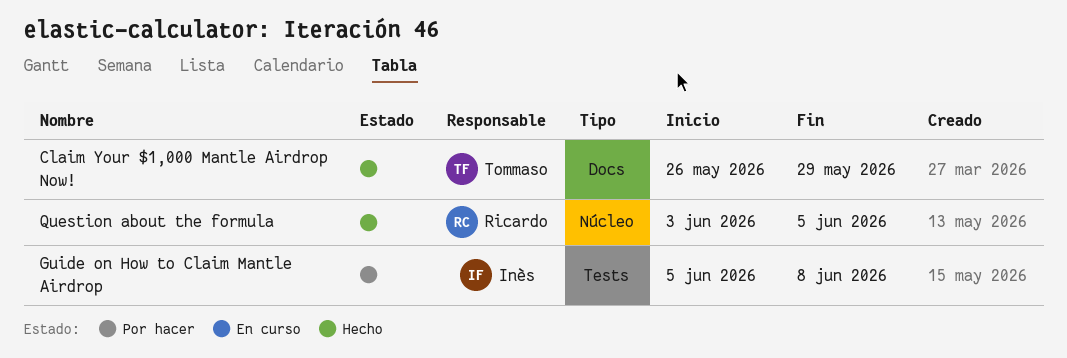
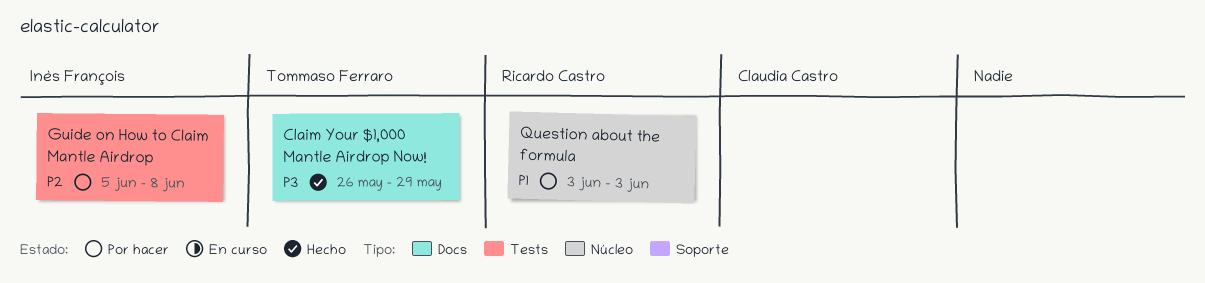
Question about the formula, status: Hecho -> Por hacer
Question about the formula, due: Jun 5 -> Jun 3

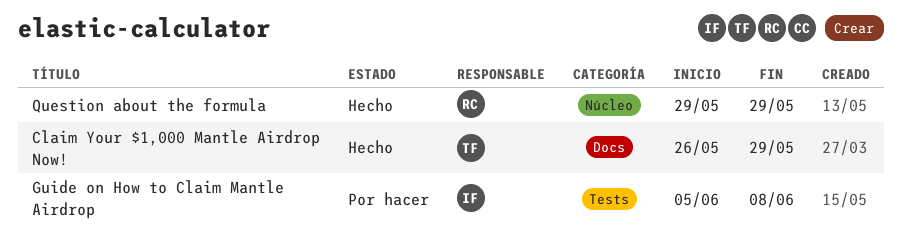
Question about the formula, status: Por hacer -> Hecho
Question about the formula, start: Jun 3 -> May 29
Question about the formula, due: Jun 3 -> May 29

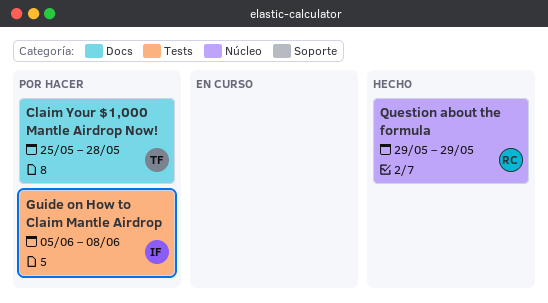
Claim Your $1,000 Mantle Airdrop Now!, status: Hecho -> Por hacer
Claim Your $1,000 Mantle Airdrop Now!, start: May 26 -> May 25
Claim Your $1,000 Mantle Airdrop Now!, due: May 29 -> May 28

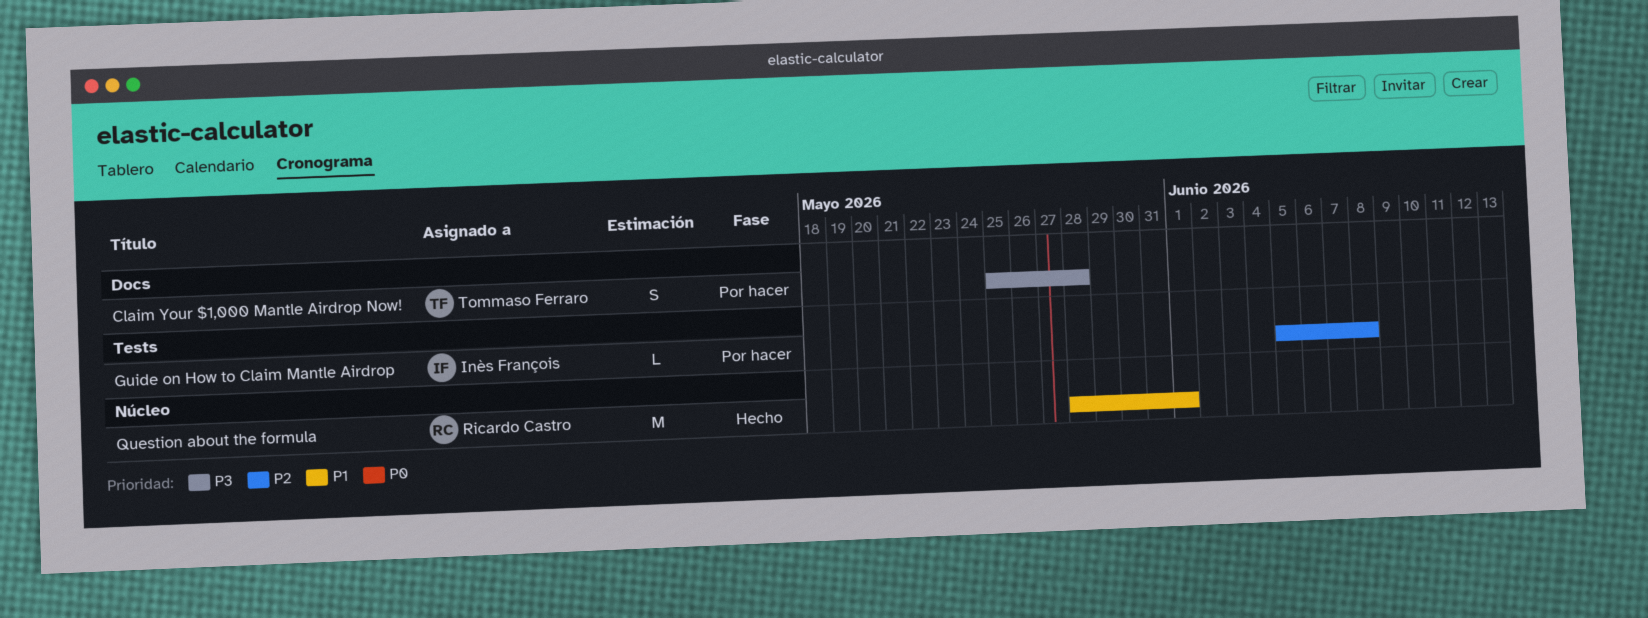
Question about the formula, start: May 29 -> May 28
Question about the formula, due: May 29 -> Jun 1

